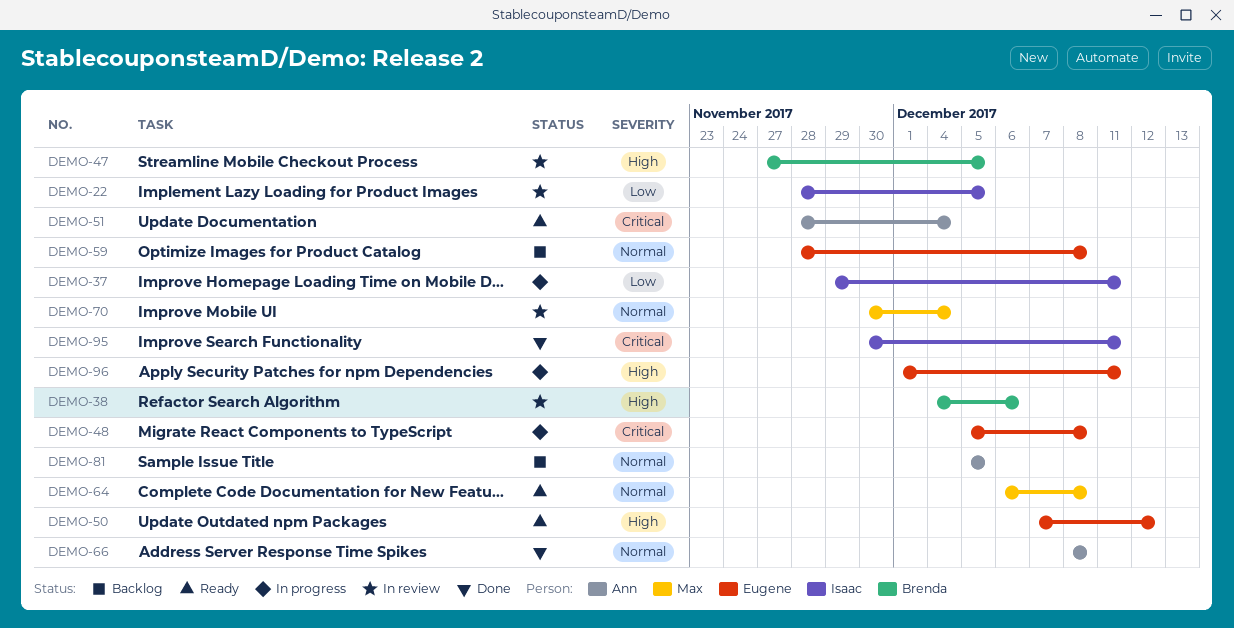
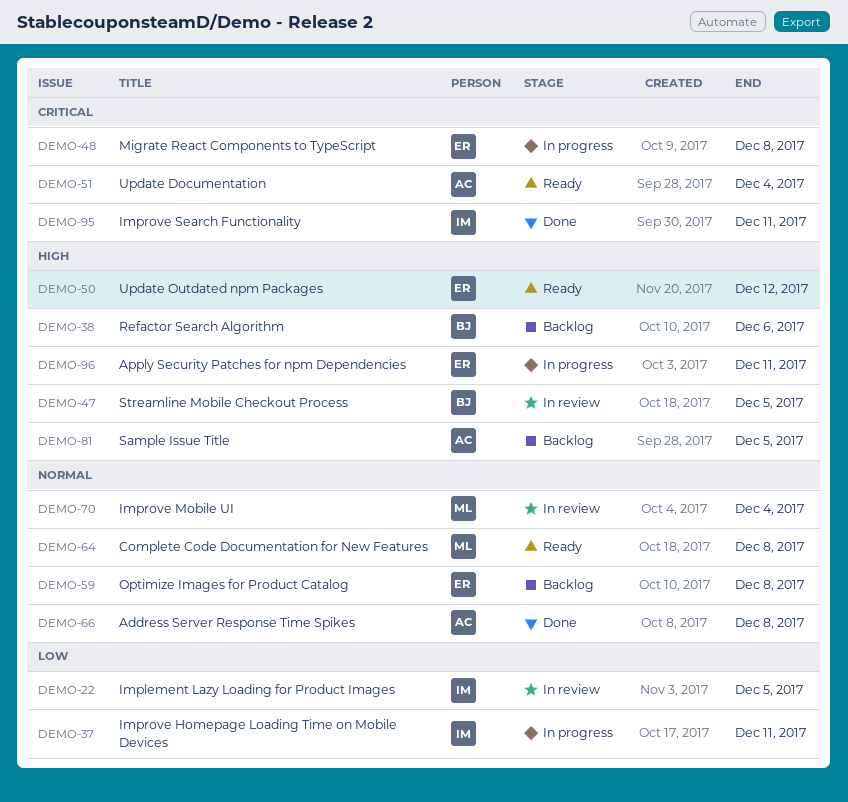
DEMO-38, status: In review -> Backlog
DEMO-81, priority: Normal -> High

